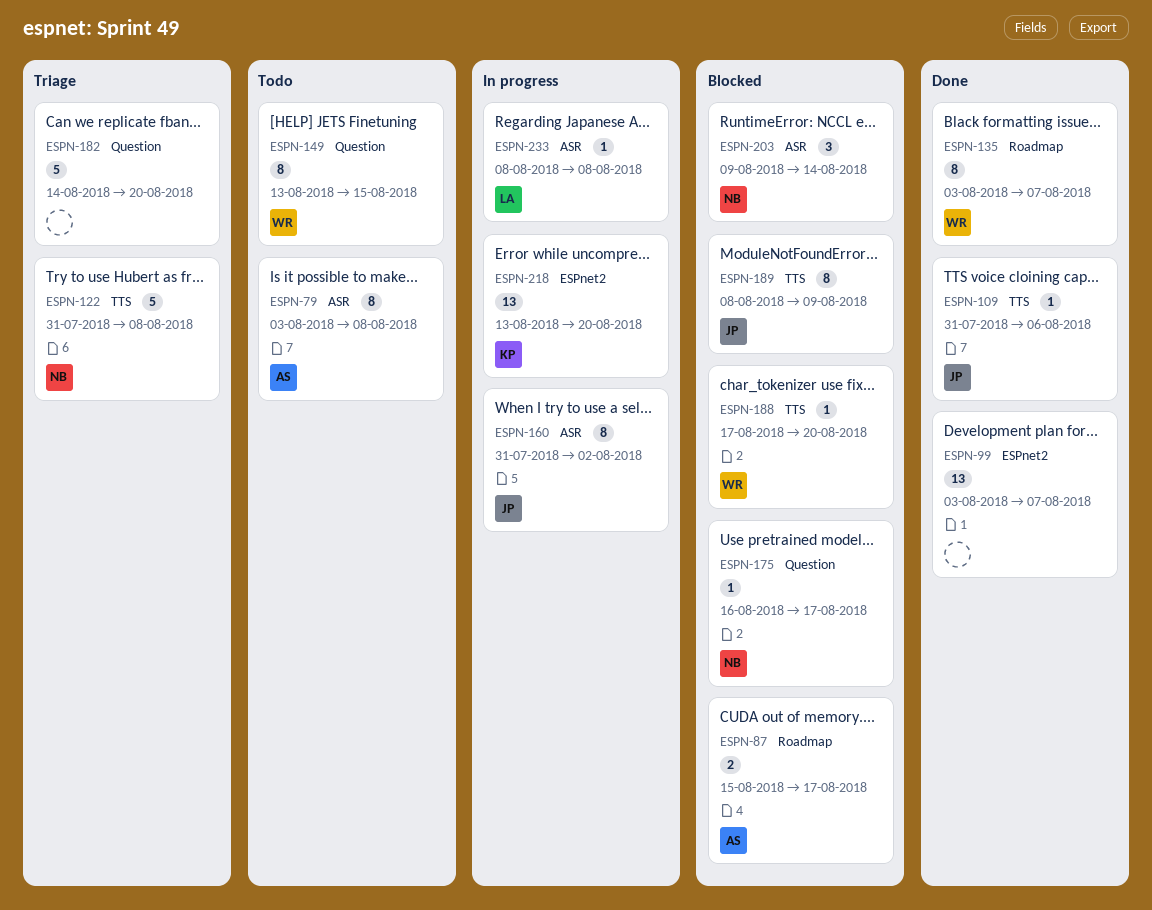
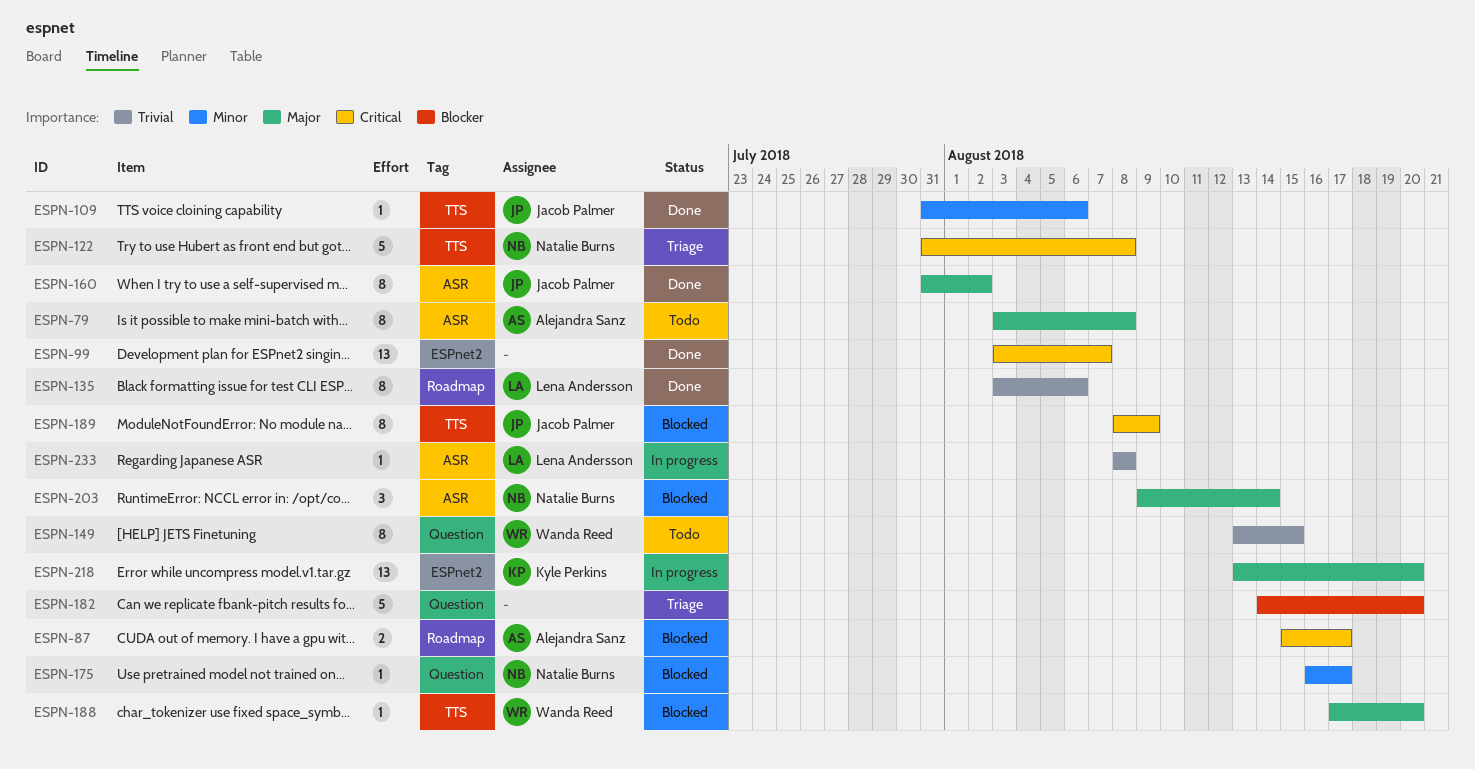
ESPN-135, owner: Wanda Reed -> Lena Andersson
ESPN-135, due: Aug 7 -> Aug 6
ESPN-160, status: In progress -> Done

